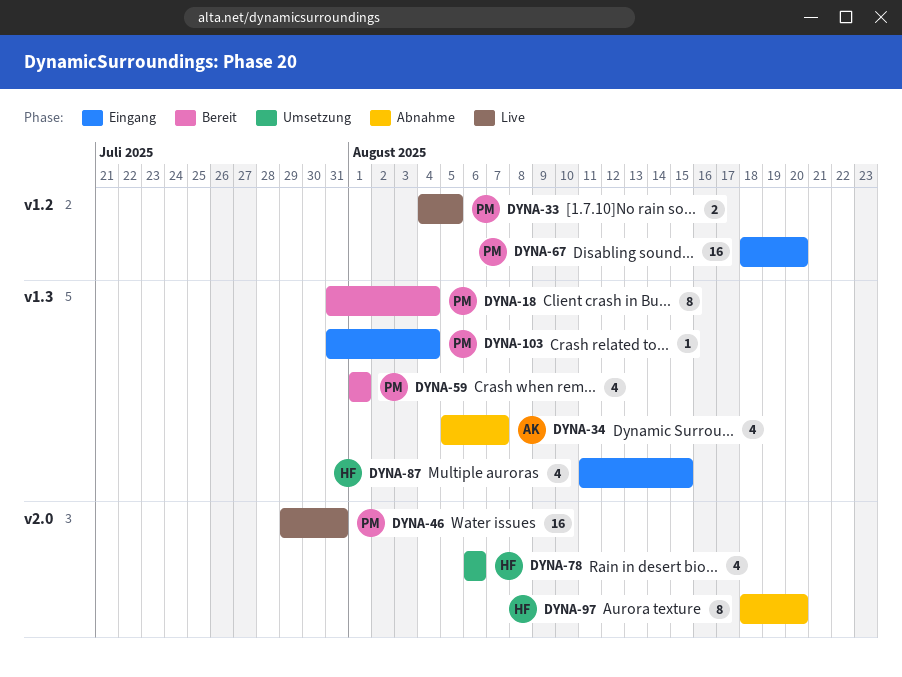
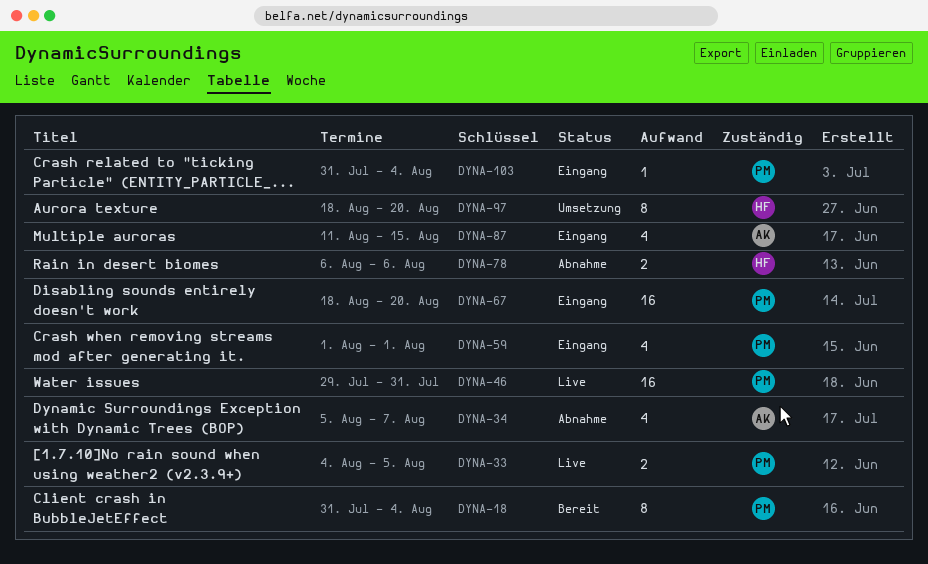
DYNA-59, status: Bereit -> Eingang
DYNA-78, status: Umsetzung -> Abnahme
DYNA-78, estimate: 4 -> 2
DYNA-87, owner: HF -> AK
DYNA-97, status: Abnahme -> Umsetzung

